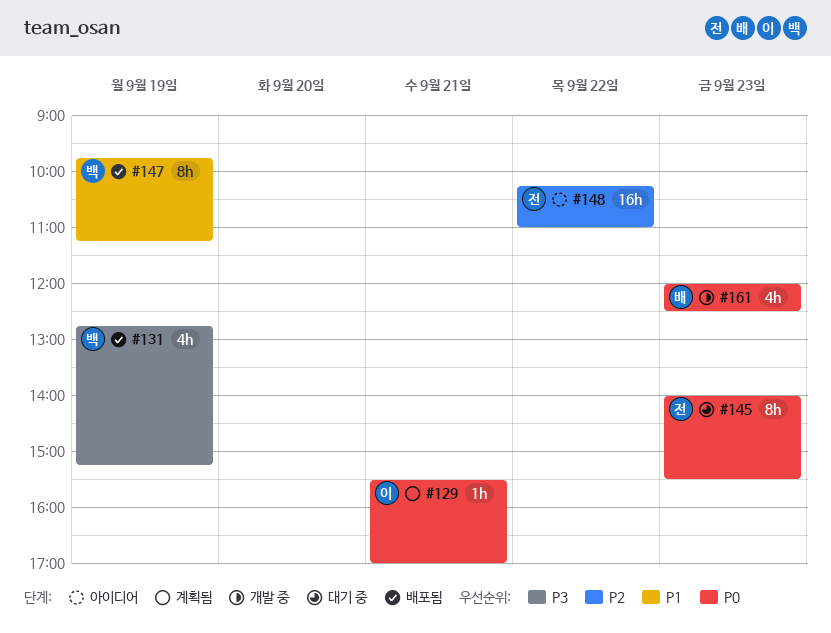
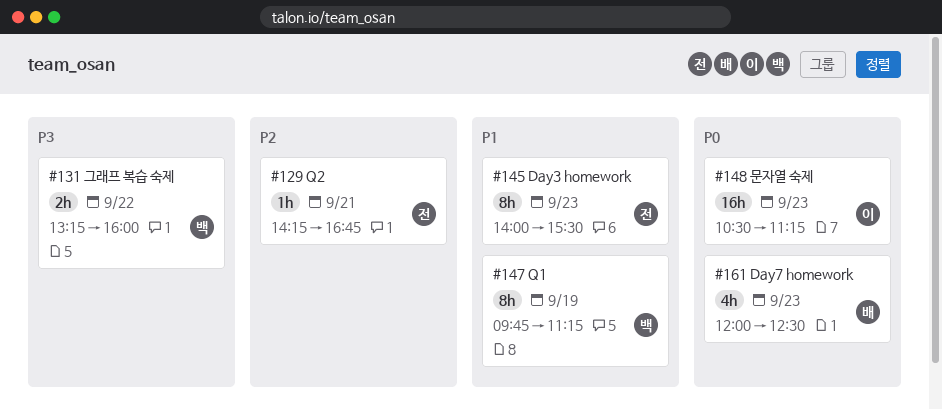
#129, owner: 이 -> 전
#129, priority: P0 -> P2
#129, begins: 15:30 -> 14:15
#129, ends: 17:00 -> 16:45
#131, estimate: 4h -> 2h
#131, day: Sep 19 -> Sep 22
#131, begins: 12:45 -> 13:15
#131, ends: 15:15 -> 16:00
#145, priority: P0 -> P1
#148, owner: 전 -> 이
#148, priority: P2 -> P0
#148, day: Sep 22 -> Sep 23
#148, begins: 10:15 -> 10:30
#148, ends: 11:00 -> 11:15

